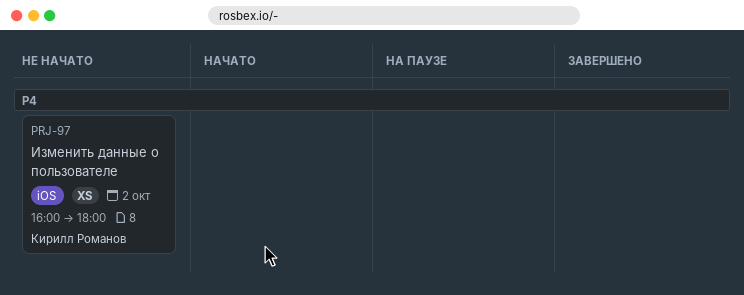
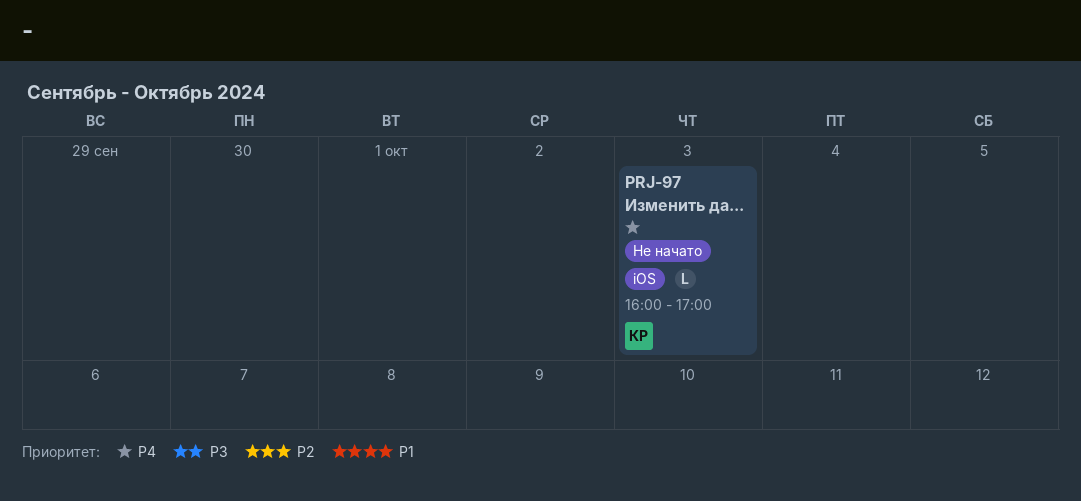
PRJ-97, estimate: XS -> L
PRJ-97, day: Oct 2 -> Oct 3
PRJ-97, ends: 18:00 -> 17:00

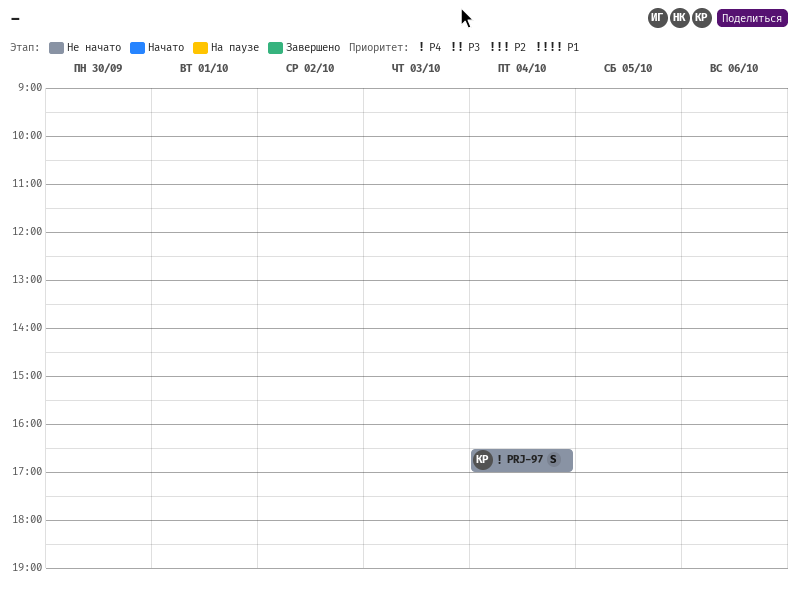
PRJ-97, estimate: L -> S
PRJ-97, day: Oct 3 -> Oct 4
PRJ-97, begins: 16:00 -> 16:30

